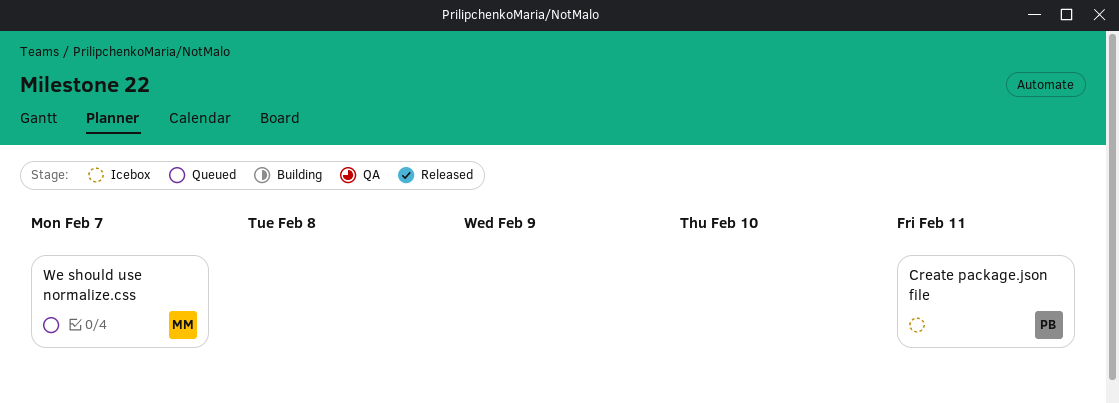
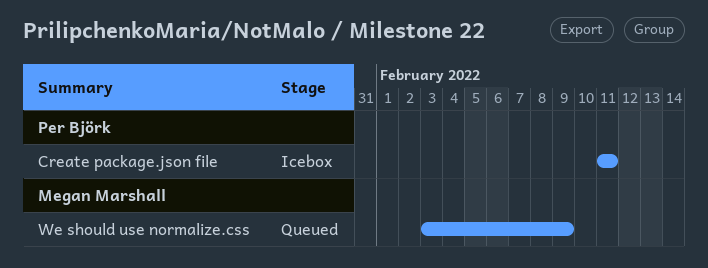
We should use normalize.css, due: Feb 7 -> Feb 9

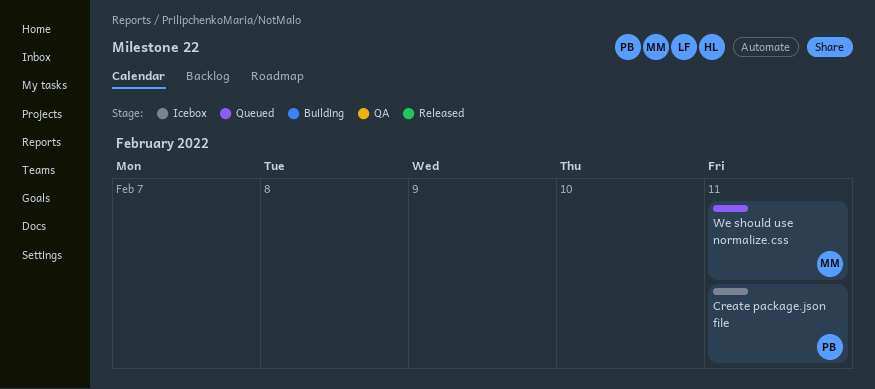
We should use normalize.css, due: Feb 9 -> Feb 11

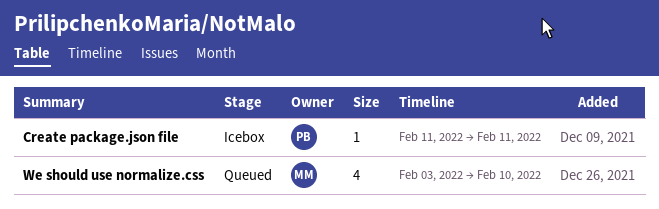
We should use normalize.css, due: Feb 11 -> Feb 10

